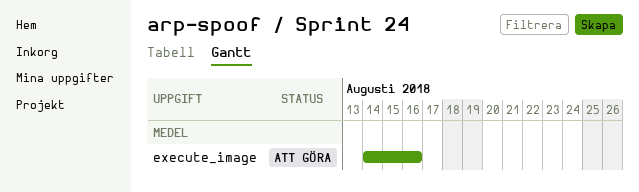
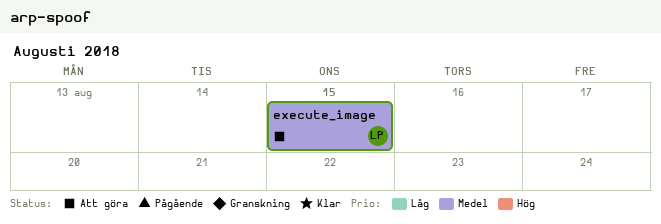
execute_image, due: Aug 16 -> Aug 15

